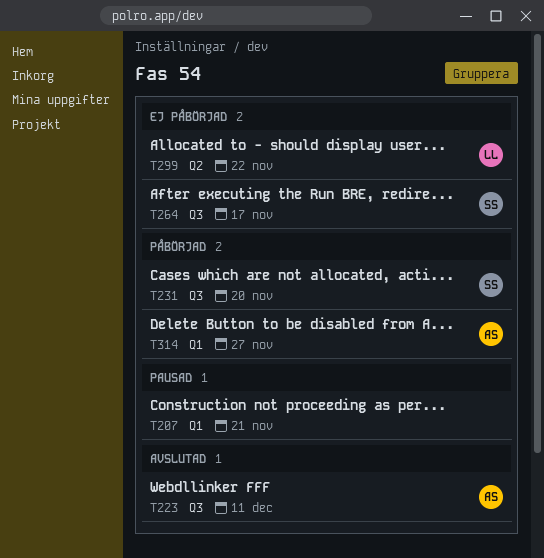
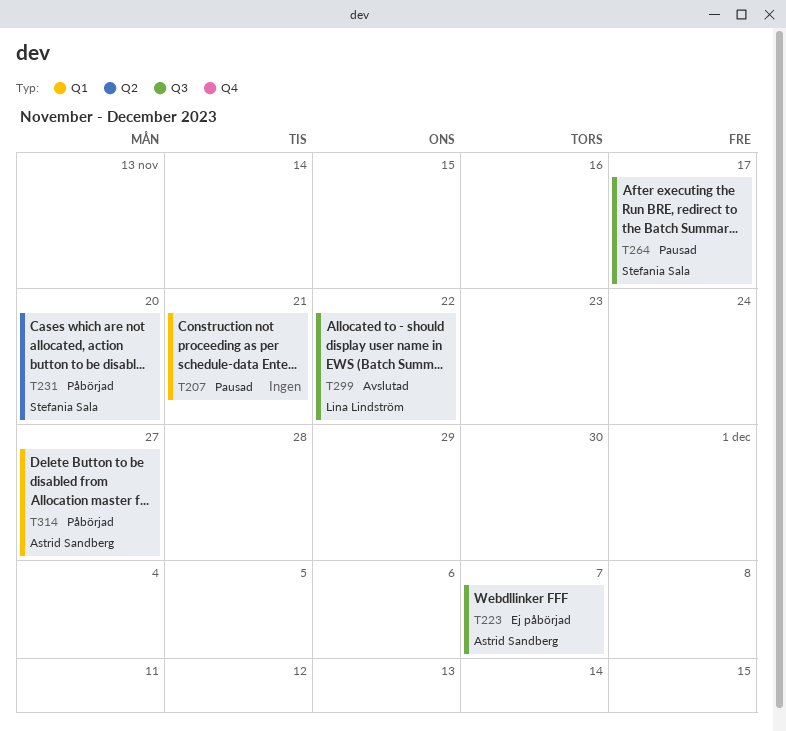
T223, status: Avslutad -> Ej påbörjad
T223, due: Dec 11 -> Dec 7
T231, label: Q3 -> Q2
T264, status: Ej påbörjad -> Pausad
T299, status: Ej påbörjad -> Avslutad
T299, label: Q2 -> Q3

